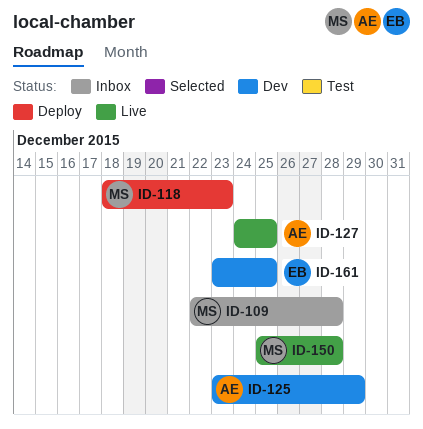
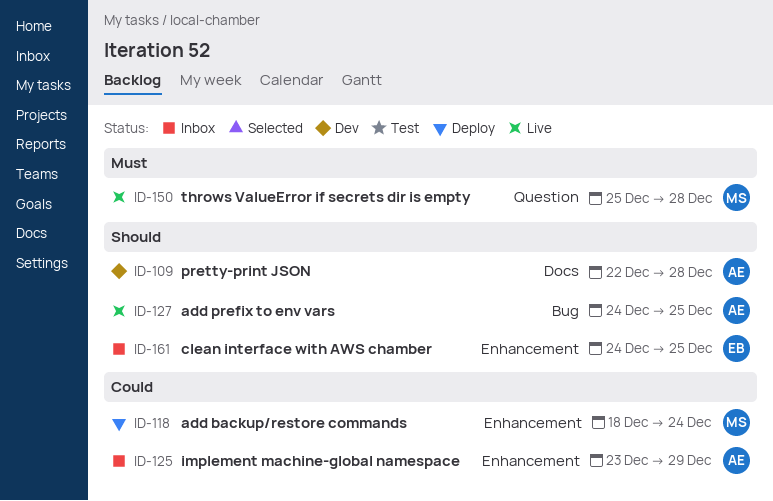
ID-109, status: Inbox -> Dev
ID-109, owner: MS -> AE
ID-118, due: Dec 23 -> Dec 24
ID-125, status: Dev -> Inbox
ID-161, status: Dev -> Inbox
ID-161, start: Dec 23 -> Dec 24

